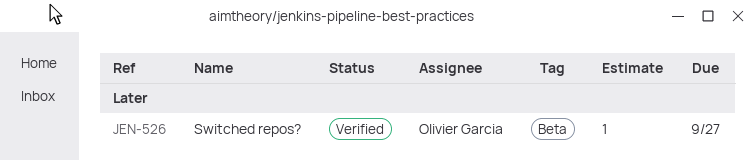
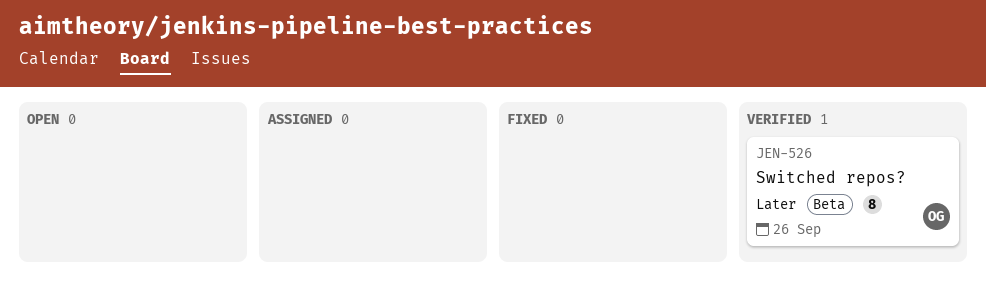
JEN-526, estimate: 1 -> 8
JEN-526, due: Sep 27 -> Sep 26

